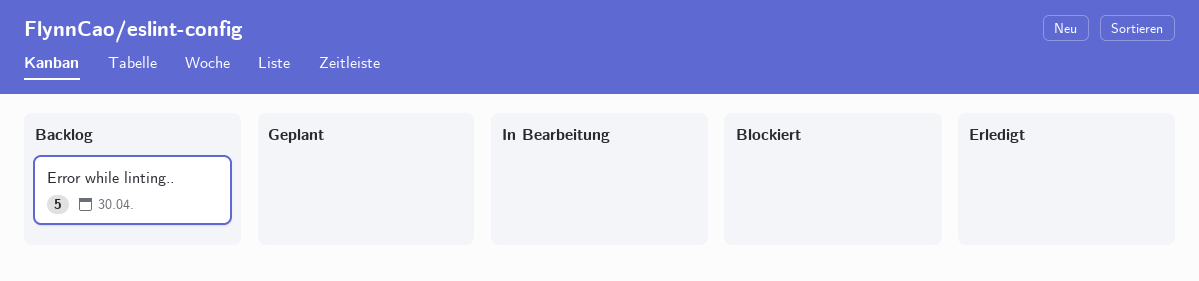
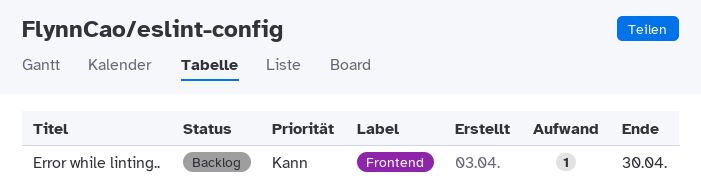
Error while linting.., estimate: 5 -> 1

